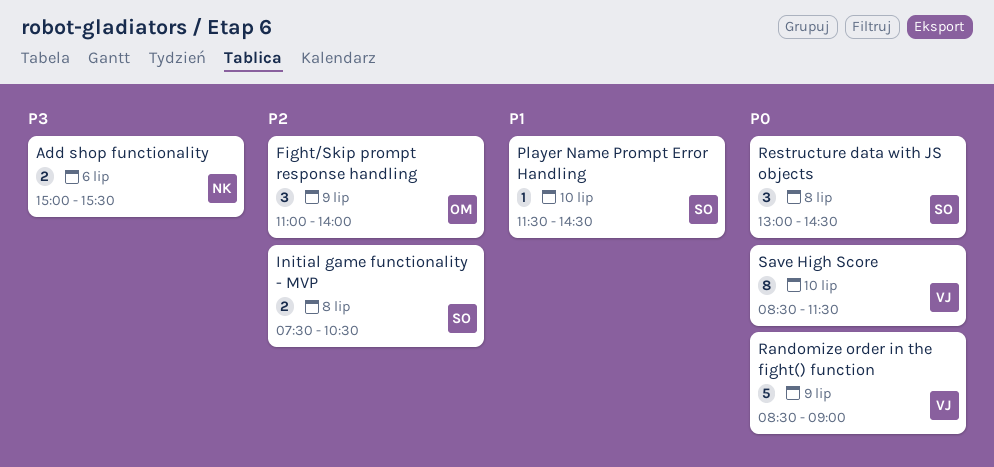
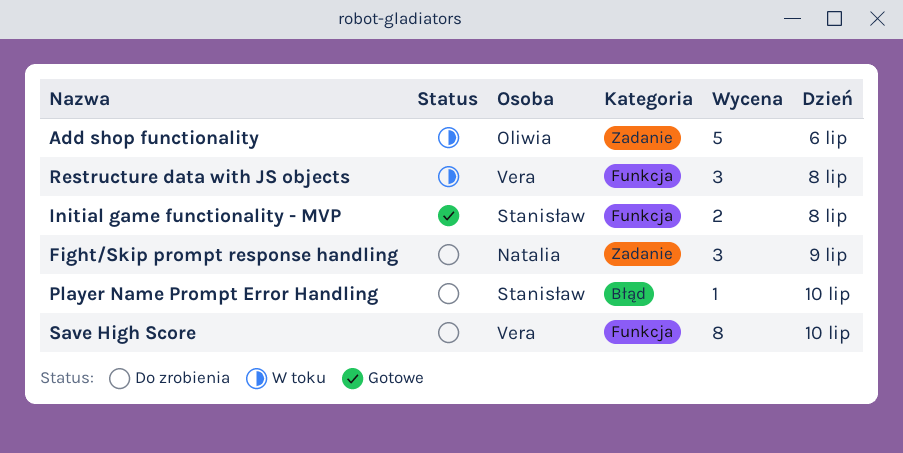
Add shop functionality, owner: Natalia -> Oliwia
Add shop functionality, estimate: 2 -> 5
Fight/Skip prompt response handling, owner: Oliwia -> Natalia
Randomize order in the fight() function: present -> none
Restructure data with JS objects, owner: Stanisław -> Vera

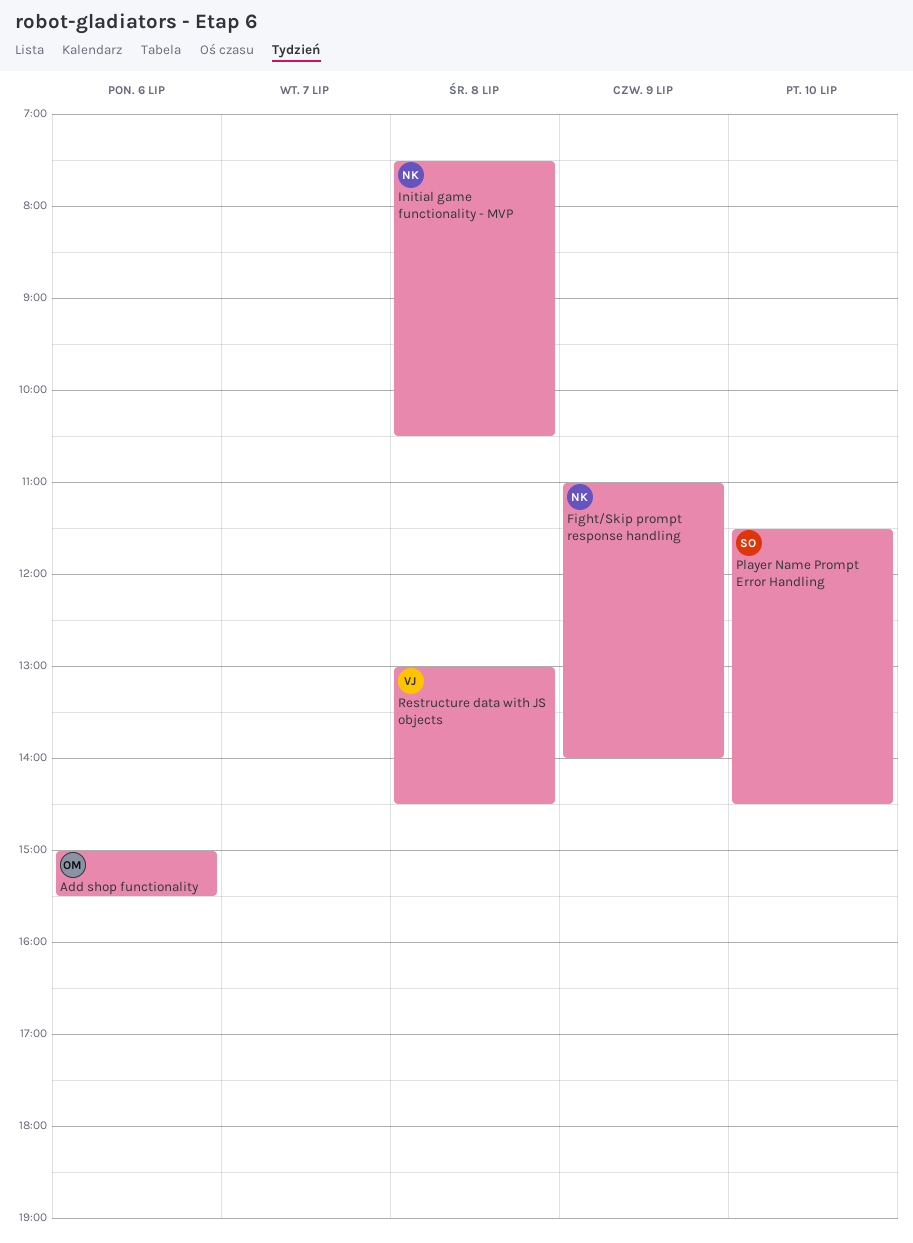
Initial game functionality - MVP, owner: Stanisław -> Natalia
Save High Score: present -> none

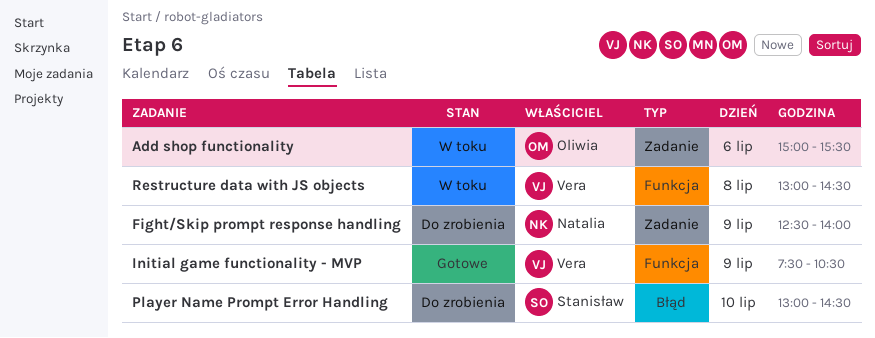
Fight/Skip prompt response handling, begins: 11:00 -> 12:30
Initial game functionality - MVP, owner: Natalia -> Vera
Initial game functionality - MVP, day: Jul 8 -> Jul 9
Player Name Prompt Error Handling, begins: 11:30 -> 13:00

